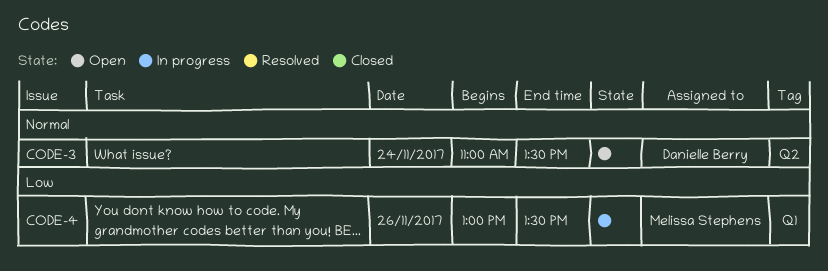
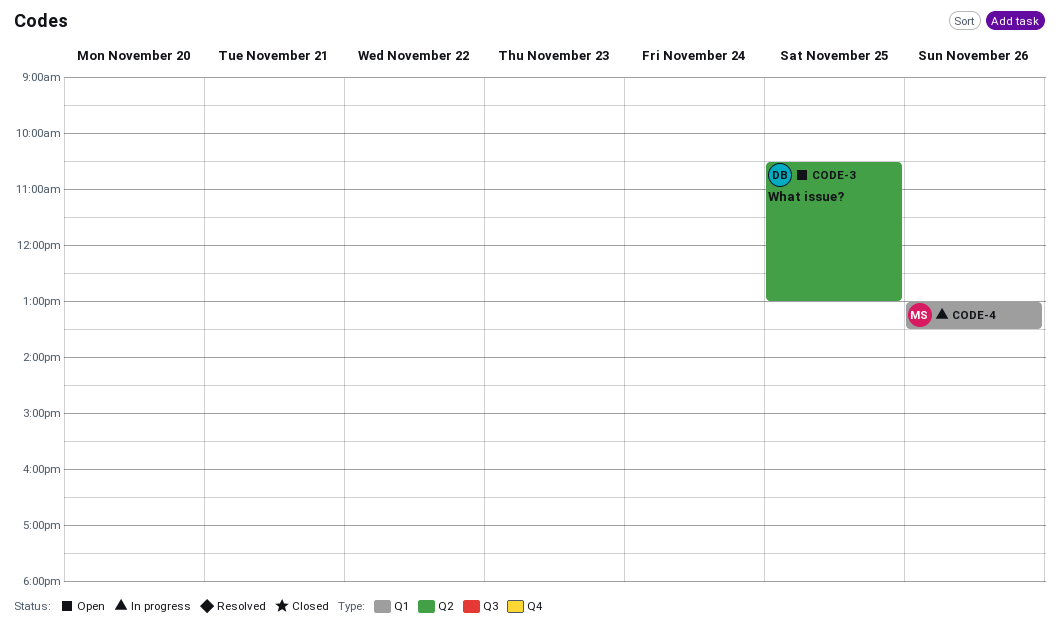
CODE-3, day: Nov 24 -> Nov 25
CODE-3, begins: 11:00 -> 10:30
CODE-3, ends: 13:30 -> 13:00

